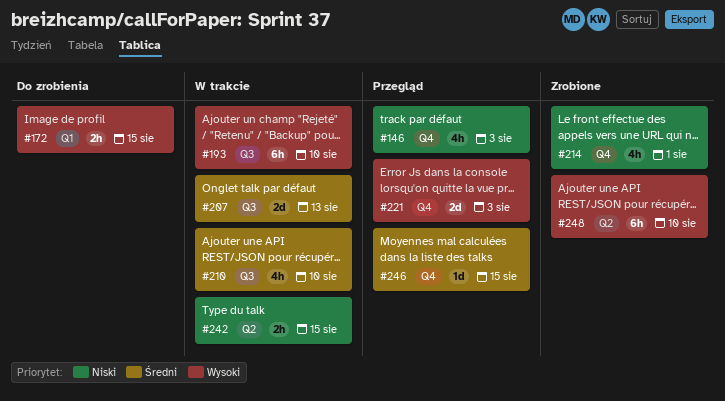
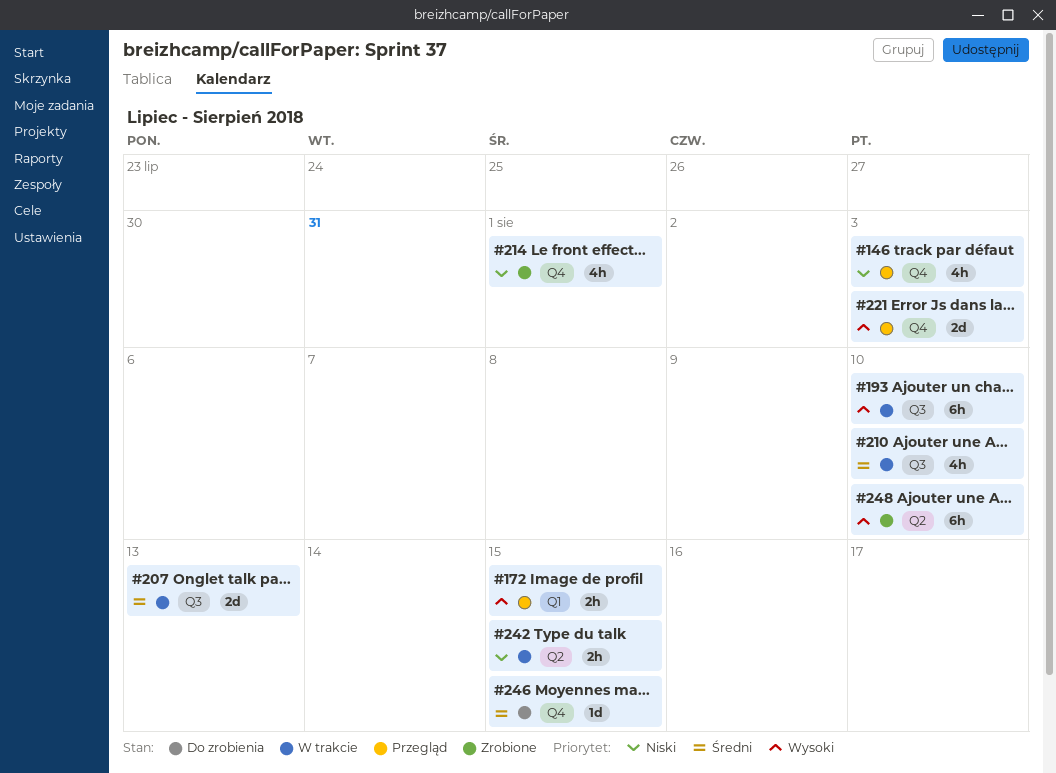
#172, status: Do zrobienia -> Przegląd
#246, status: Przegląd -> Do zrobienia

